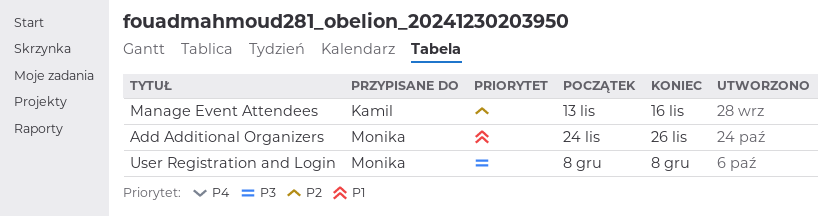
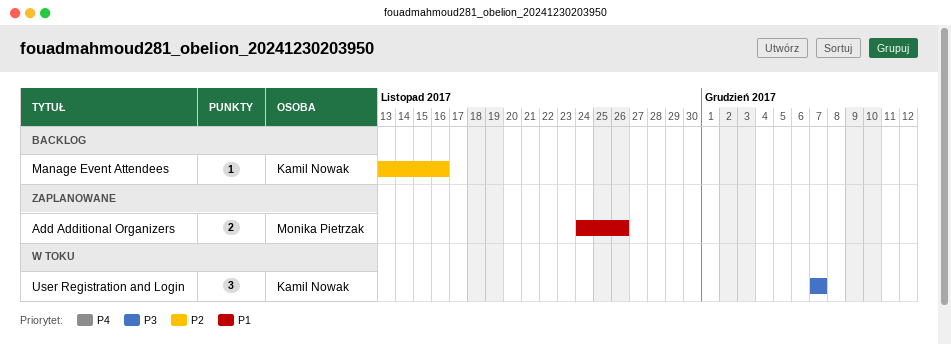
User Registration and Login, owner: Monika Pietrzak -> Kamil Nowak
User Registration and Login, start: Dec 8 -> Dec 7
User Registration and Login, due: Dec 8 -> Dec 7

